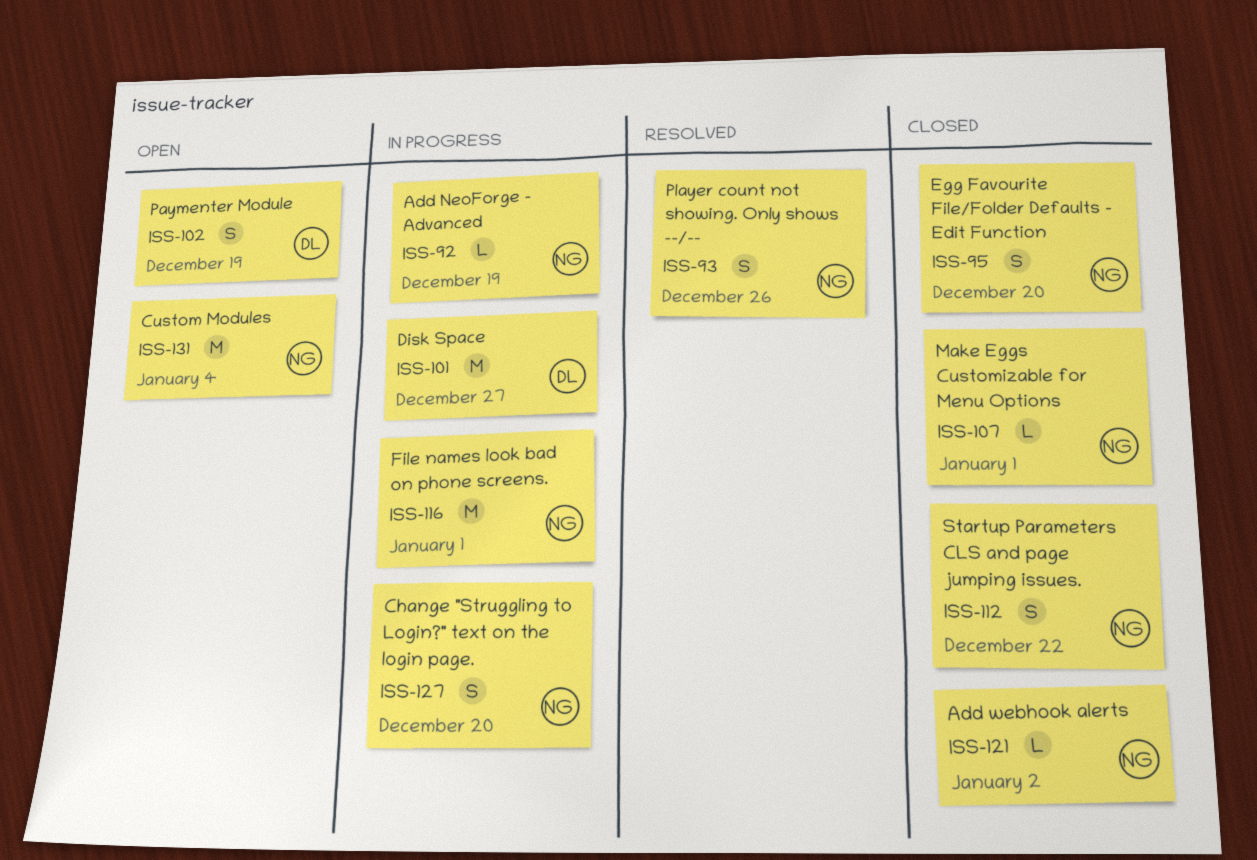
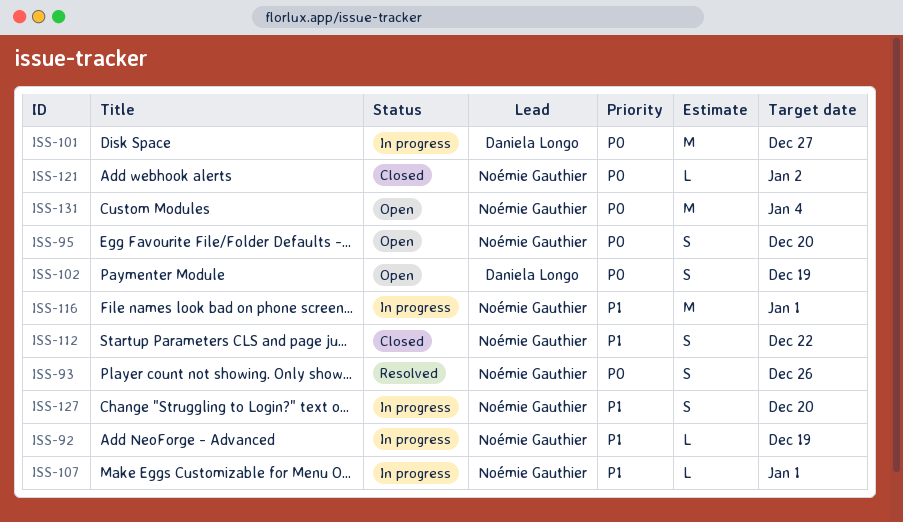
ISS-95, status: Closed -> Open
ISS-107, status: Closed -> In progress

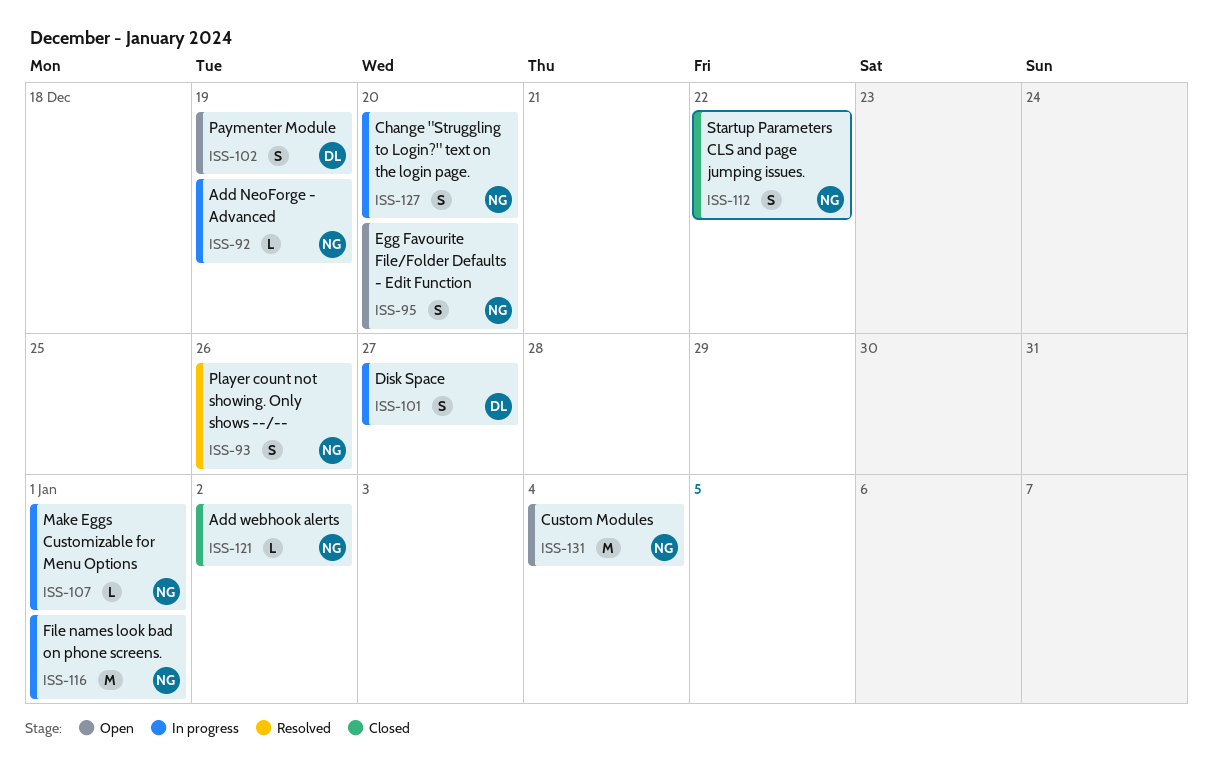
ISS-101, estimate: M -> S

